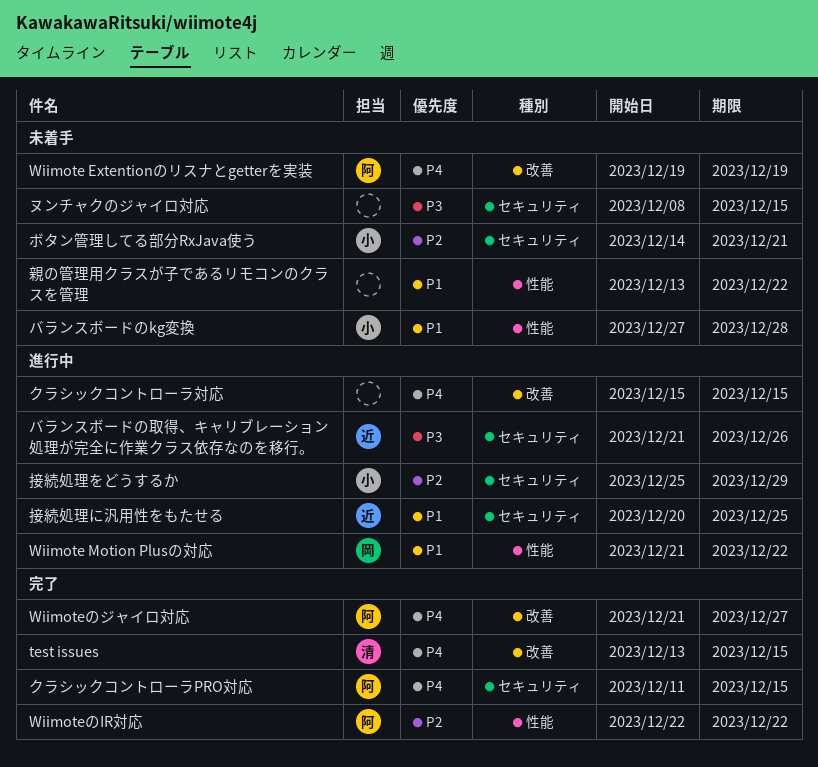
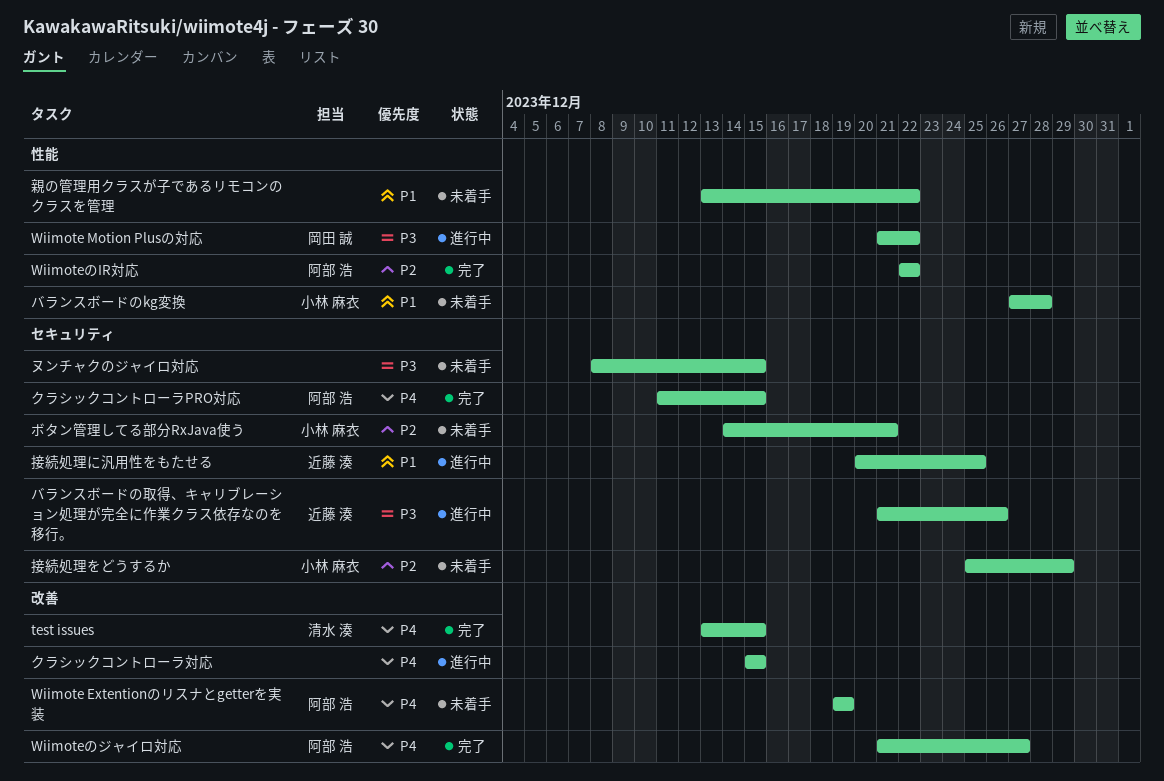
Wiimote Motion Plusの対応, priority: P1 -> P3
接続処理をどうするか, status: 進行中 -> 未着手

